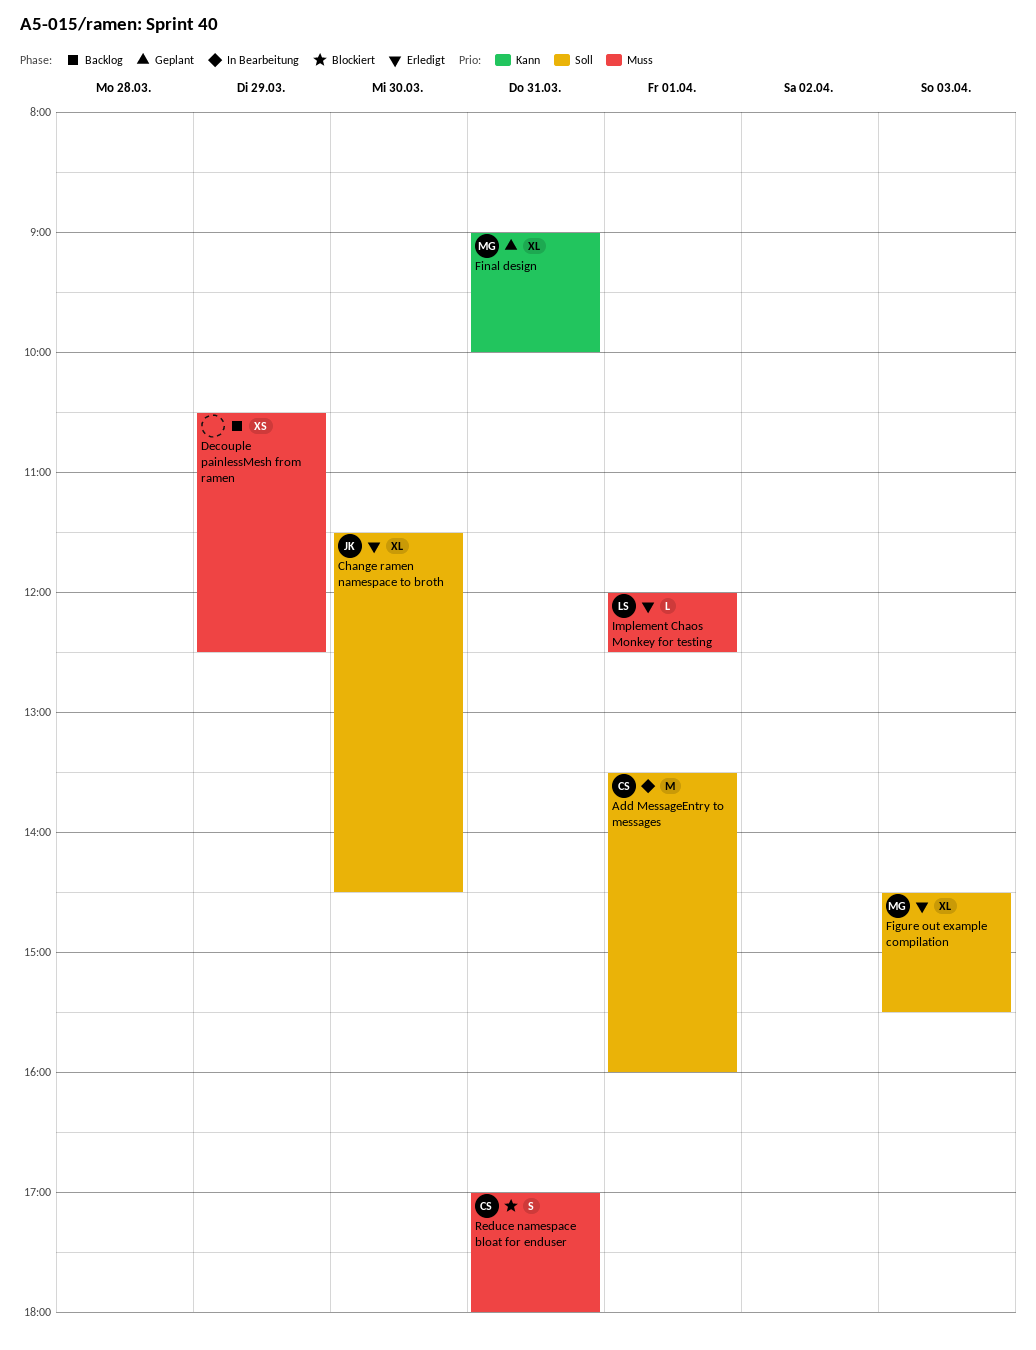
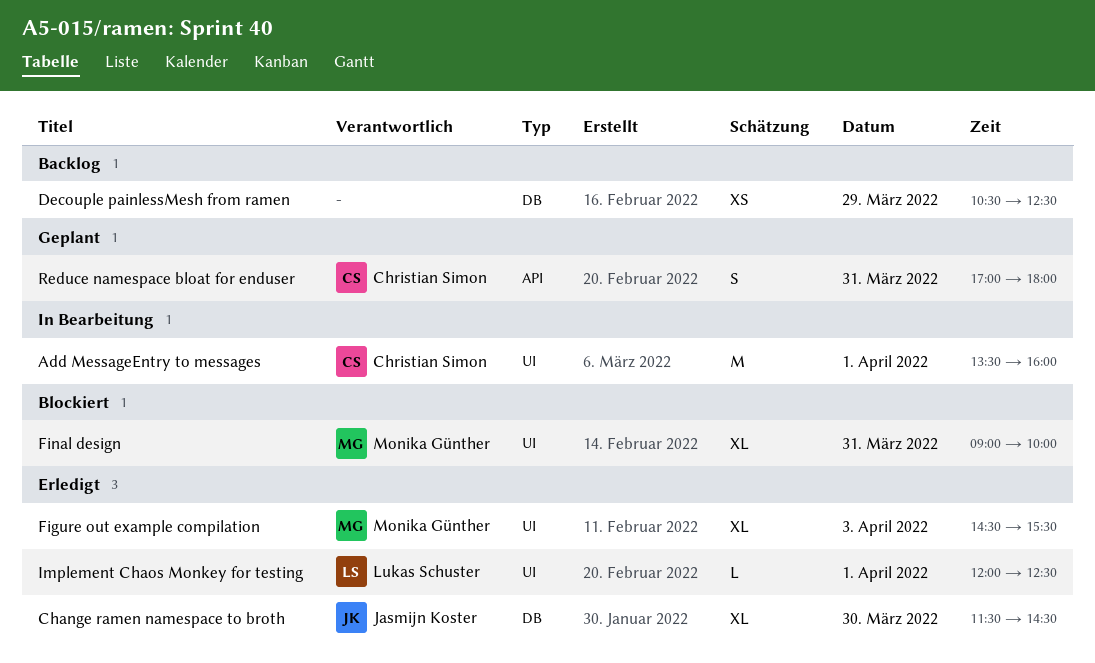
Final design, status: Geplant -> Blockiert
Reduce namespace bloat for enduser, status: Blockiert -> Geplant

